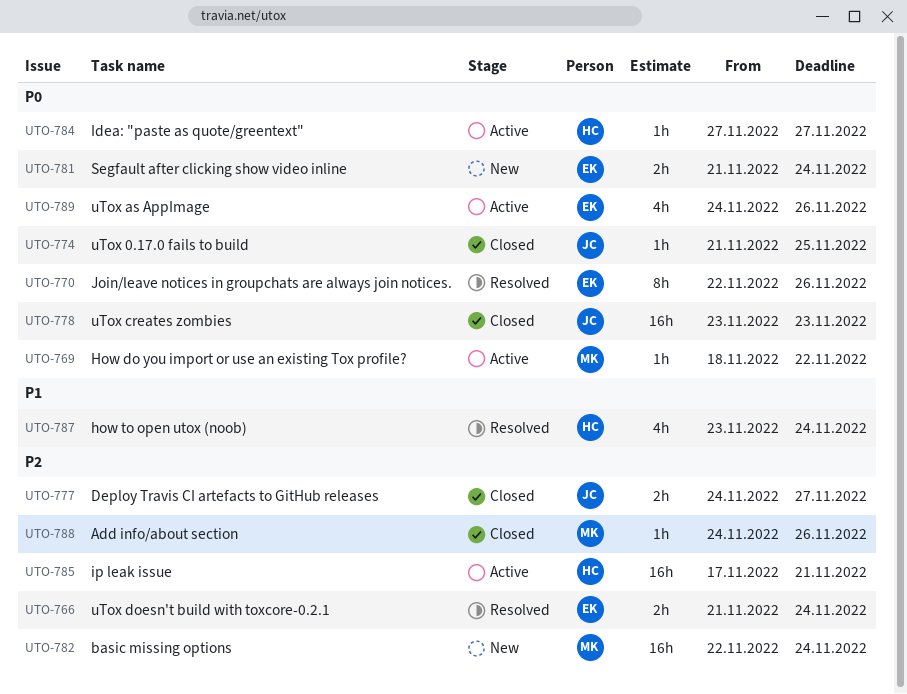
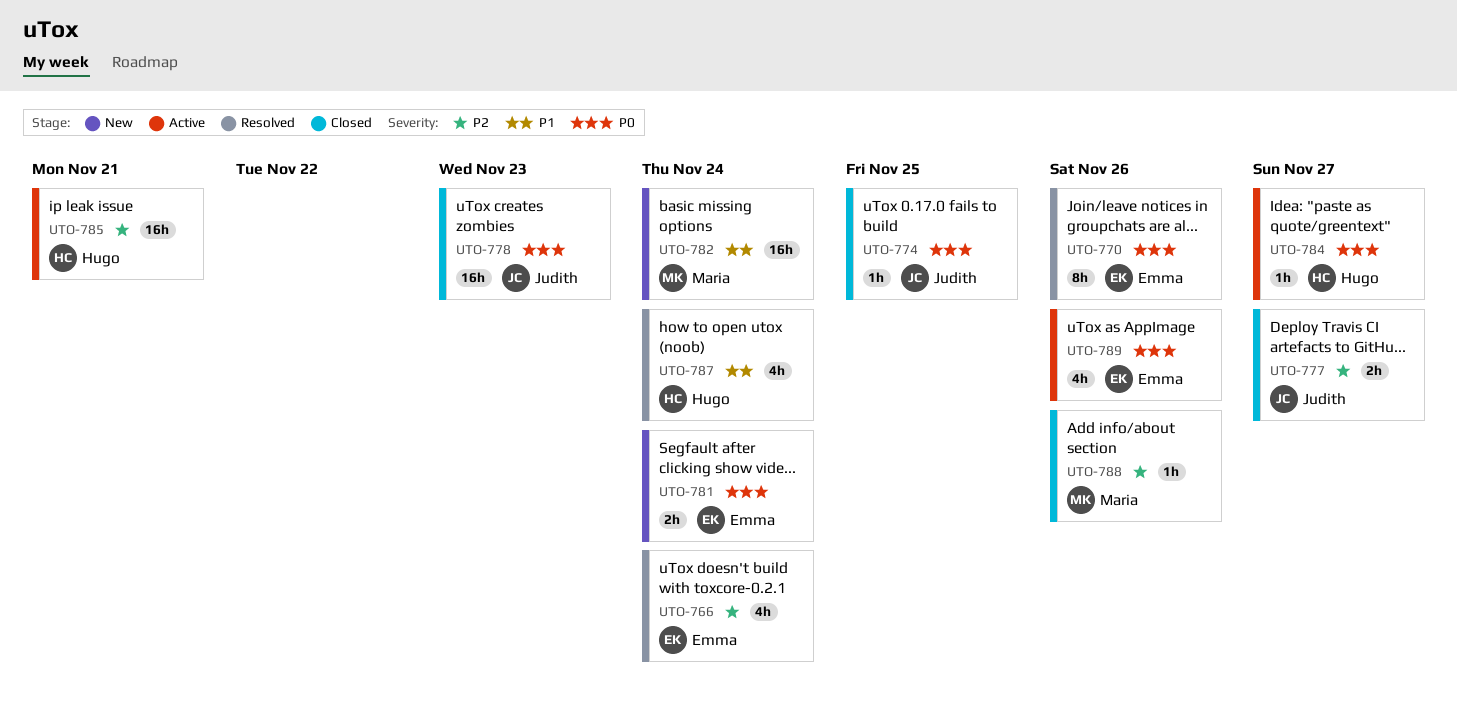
UTO-766, estimate: 2h -> 4h
UTO-769: present -> none
UTO-782, priority: P2 -> P1

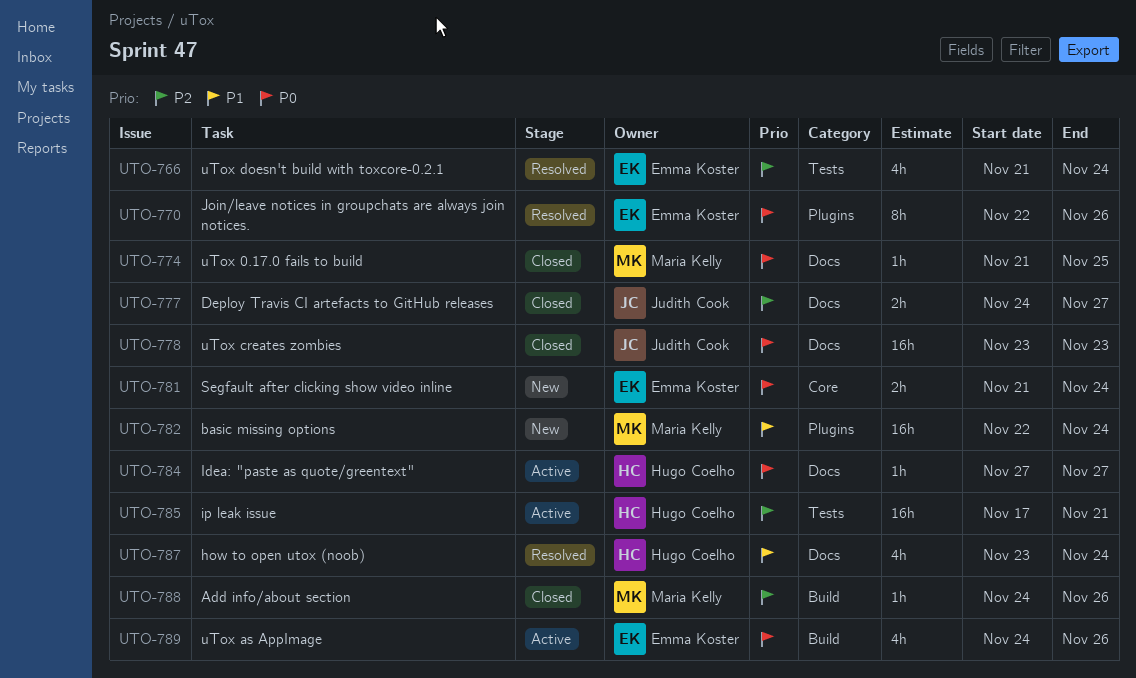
UTO-774, owner: Judith Cook -> Maria Kelly

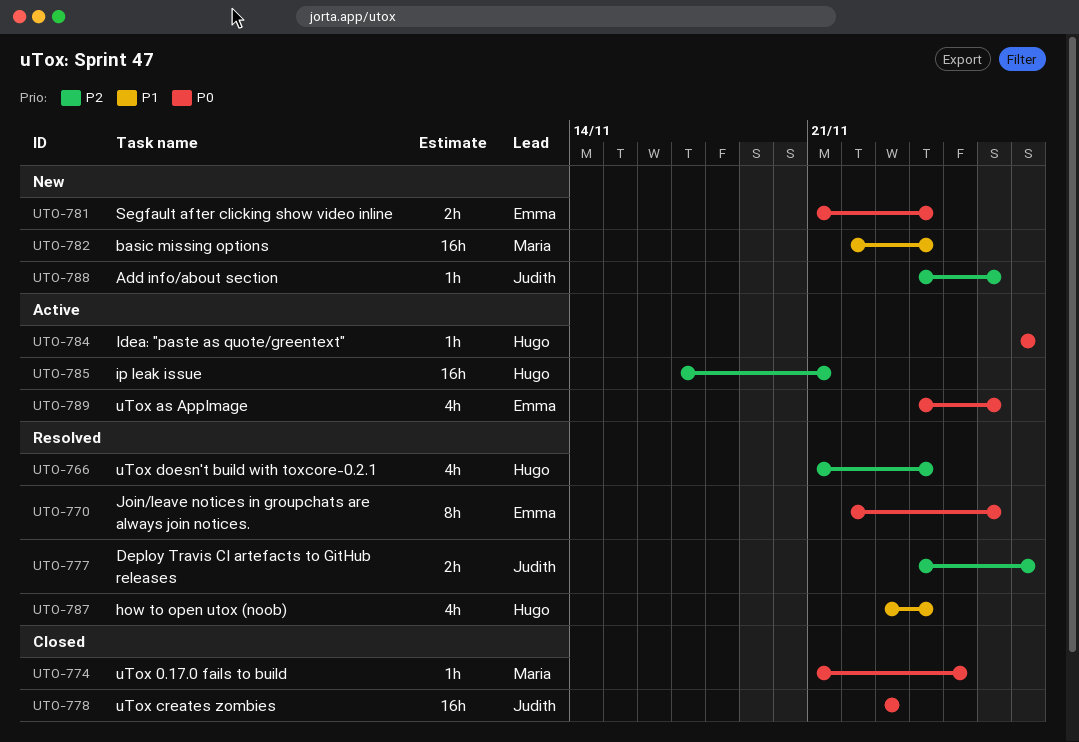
UTO-766, owner: Emma Koster -> Hugo Coelho
UTO-777, status: Closed -> Resolved
UTO-788, status: Closed -> New
UTO-788, owner: Maria Kelly -> Judith Cook

